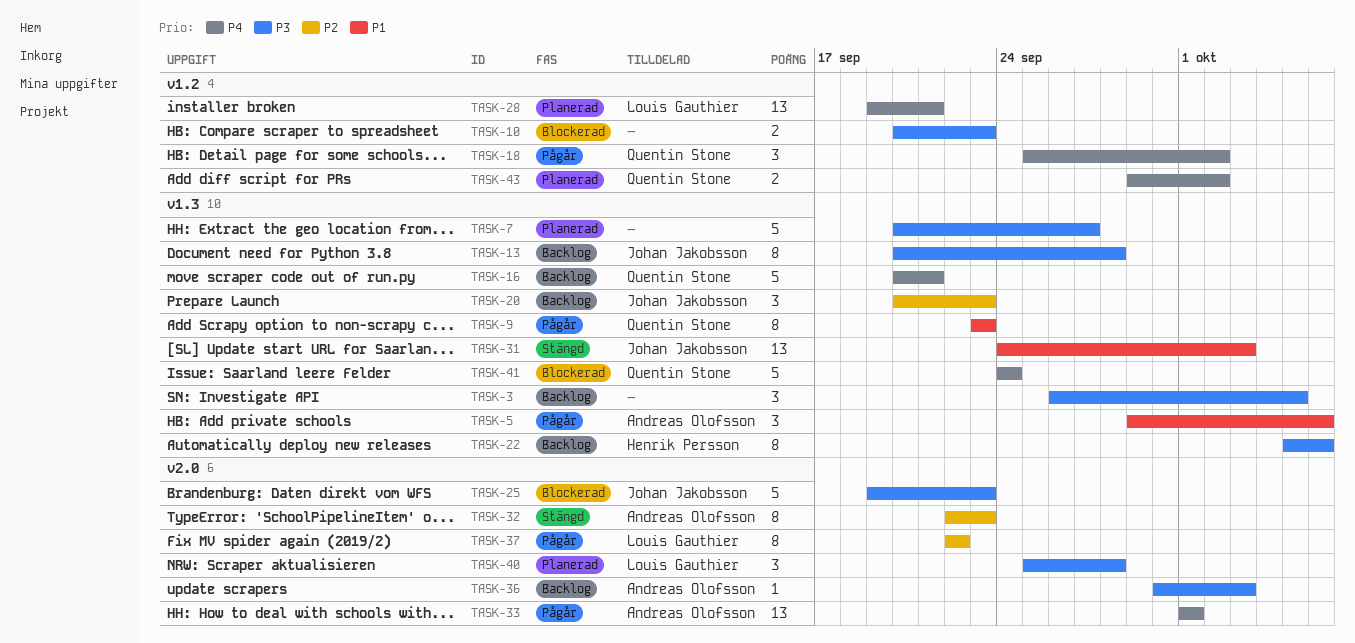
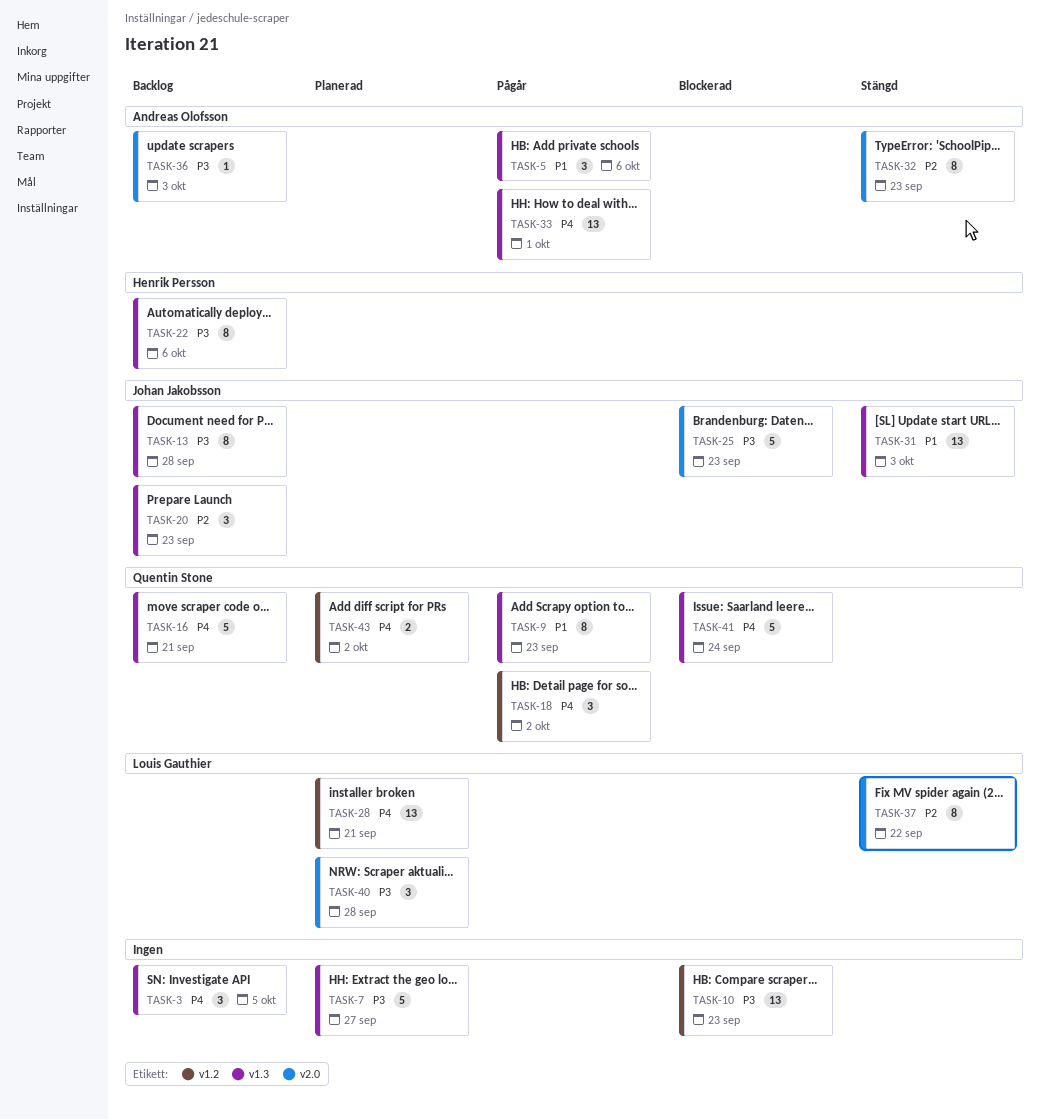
TASK-3, priority: P3 -> P4
TASK-10, estimate: 2 -> 13
TASK-33, label: v2.0 -> v1.3
TASK-37, status: Pågår -> Stängd

